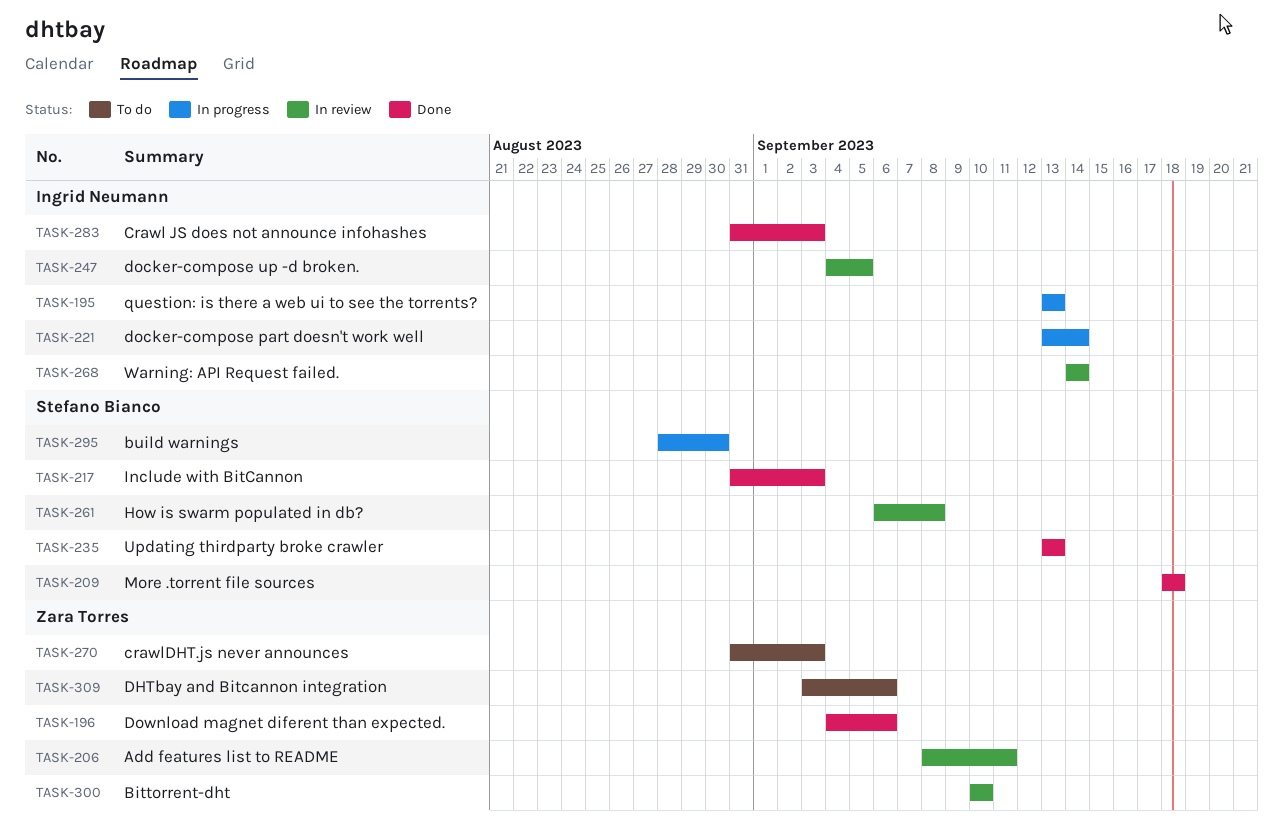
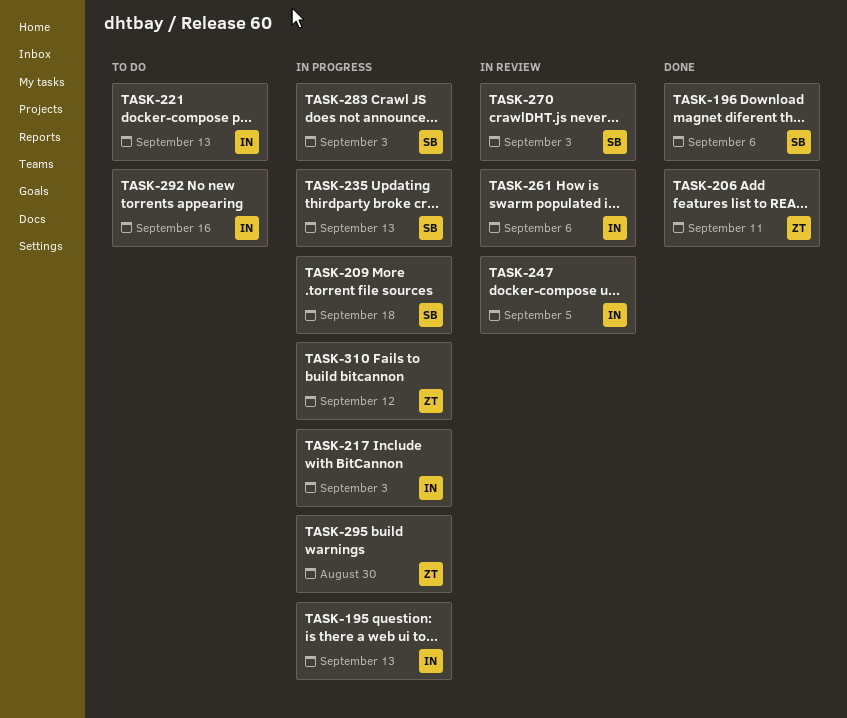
TASK-196, owner: Zara Torres -> Stefano Bianco
TASK-206, status: In review -> Done
TASK-209, status: Done -> In progress
TASK-217, status: Done -> In progress
TASK-217, owner: Stefano Bianco -> Ingrid Neumann
TASK-221, status: In progress -> To do
TASK-221, due: Sep 14 -> Sep 13
TASK-235, status: Done -> In progress
TASK-261, owner: Stefano Bianco -> Ingrid Neumann
TASK-261, due: Sep 8 -> Sep 6
TASK-268: present -> none
TASK-270, status: To do -> In review
TASK-270, owner: Zara Torres -> Stefano Bianco
TASK-283, status: Done -> In progress
TASK-283, owner: Ingrid Neumann -> Stefano Bianco
TASK-292: none -> present
TASK-295, owner: Stefano Bianco -> Zara Torres
TASK-300: present -> none
TASK-309: present -> none
TASK-310: none -> present

